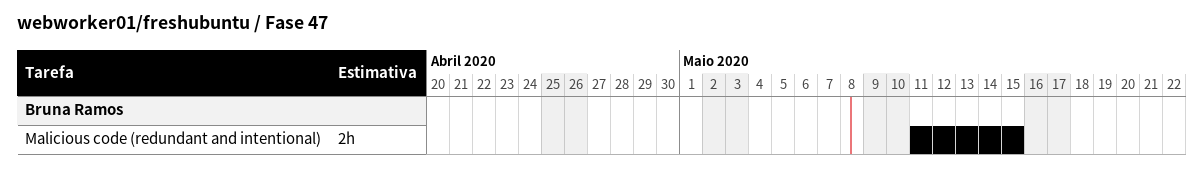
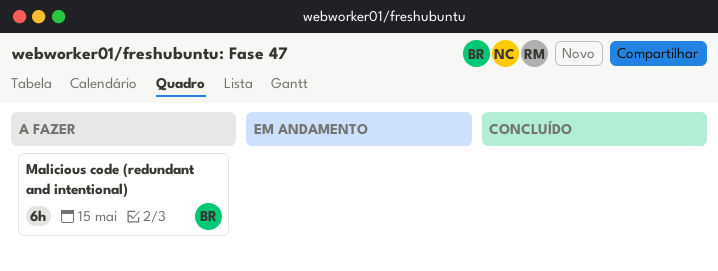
Malicious code (redundant and intentional), estimate: 2h -> 6h

